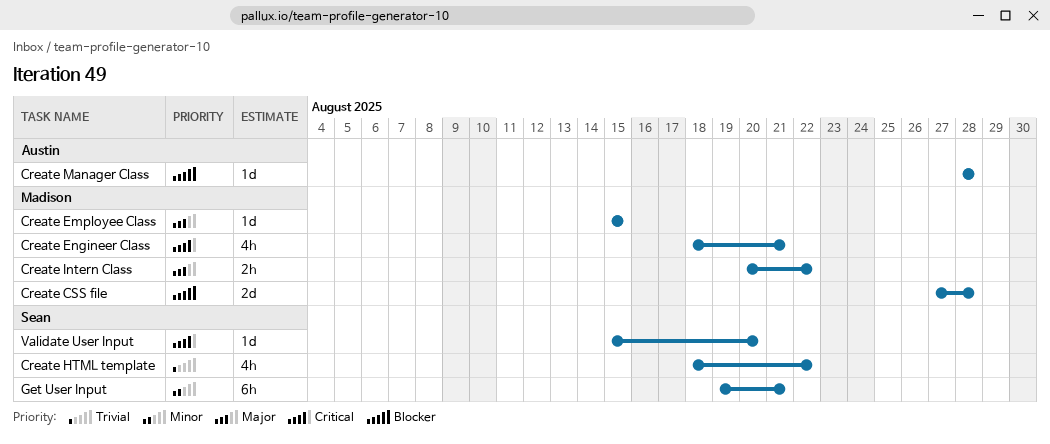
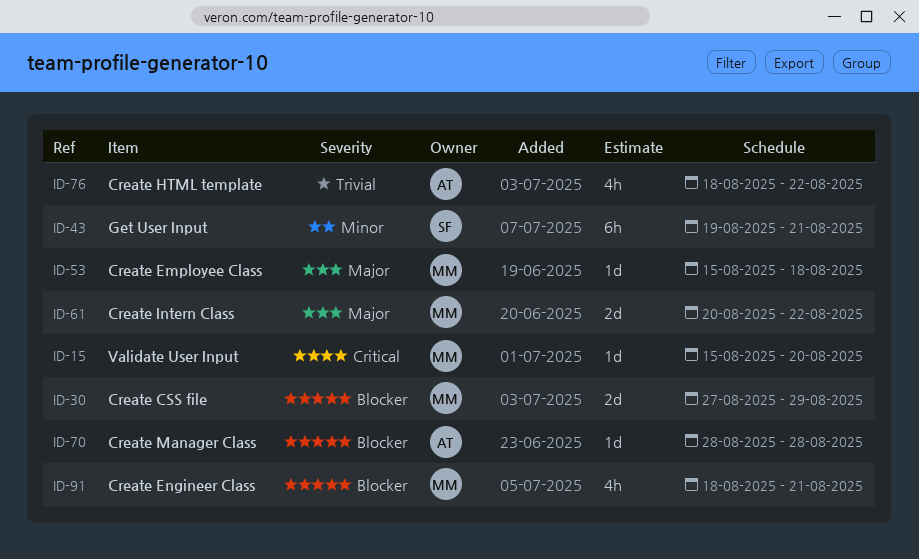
Create CSS file, due: Aug 28 -> Aug 29
Create Employee Class, due: Aug 15 -> Aug 18
Create Engineer Class, priority: Critical -> Blocker
Create HTML template, owner: Sean -> Austin
Create Intern Class, estimate: 2h -> 2d
Validate User Input, owner: Sean -> Madison

